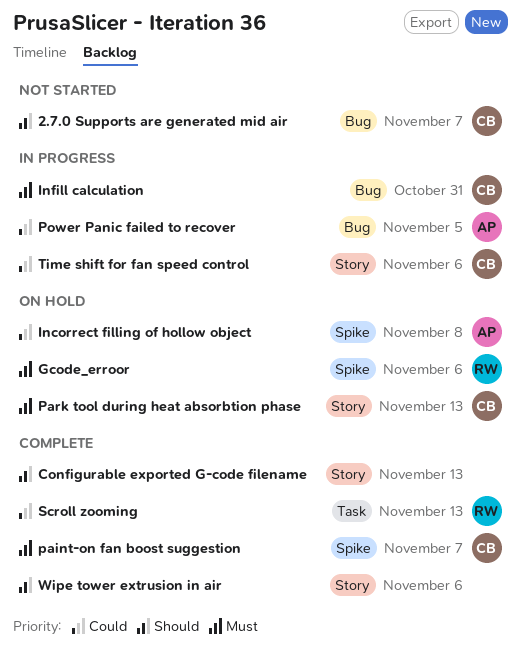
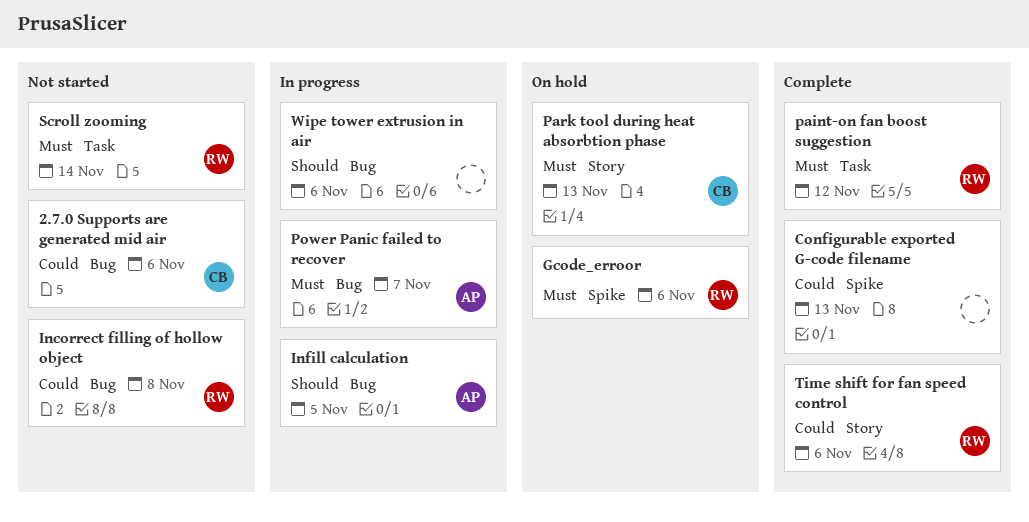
2.7.0 Supports are generated mid air, priority: Should -> Could
2.7.0 Supports are generated mid air, due: Nov 7 -> Nov 6
Configurable exported G-code filename, priority: Should -> Could
Configurable exported G-code filename, label: Story -> Spike
Incorrect filling of hollow object, status: On hold -> Not started
Incorrect filling of hollow object, owner: AP -> RW
Incorrect filling of hollow object, label: Spike -> Bug
Infill calculation, owner: CB -> AP
Infill calculation, priority: Must -> Should
Infill calculation, due: Oct 31 -> Nov 5
paint-on fan boost suggestion, owner: CB -> RW
paint-on fan boost suggestion, label: Spike -> Task
paint-on fan boost suggestion, due: Nov 7 -> Nov 12
Power Panic failed to recover, priority: Could -> Must
Power Panic failed to recover, due: Nov 5 -> Nov 7
Scroll zooming, status: Complete -> Not started
Scroll zooming, priority: Could -> Must
Scroll zooming, due: Nov 13 -> Nov 14
Time shift for fan speed control, status: In progress -> Complete
Time shift for fan speed control, owner: CB -> RW
Wipe tower extrusion in air, status: Complete -> In progress
Wipe tower extrusion in air, label: Story -> Bug

